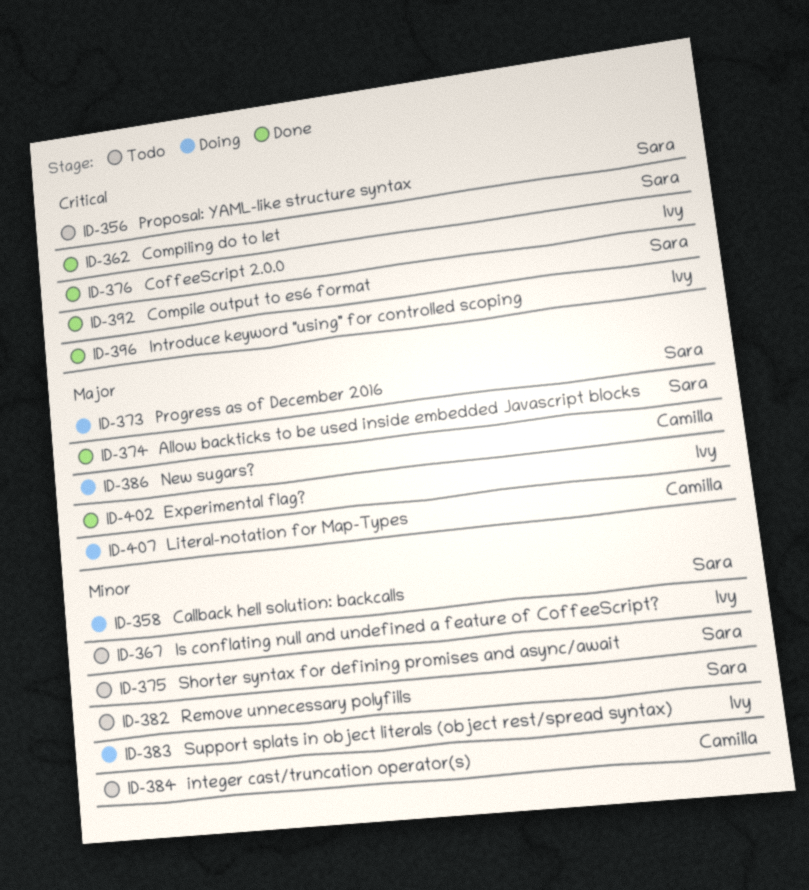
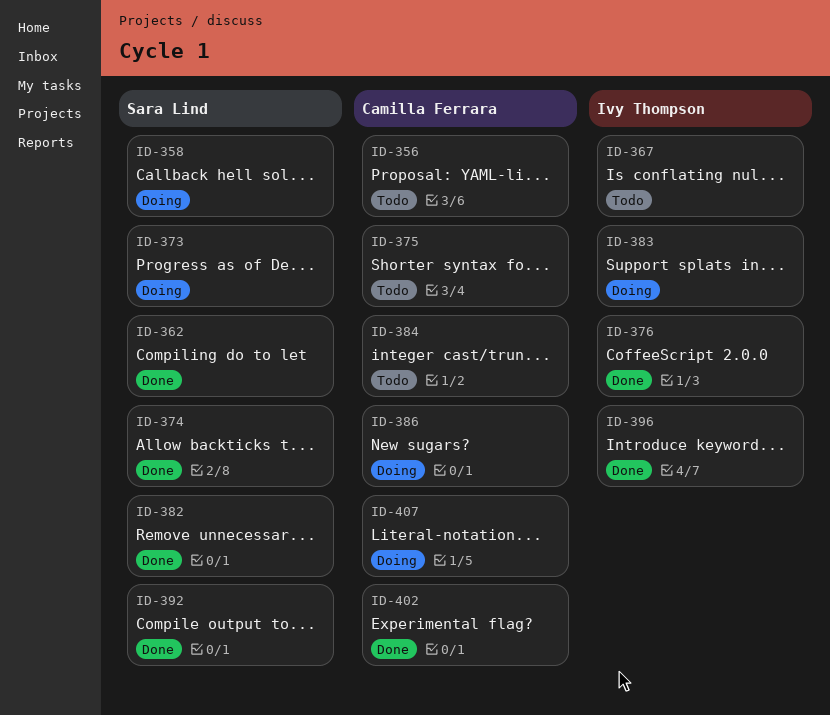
ID-356, owner: Sara Lind -> Camilla Ferrara
ID-375, owner: Sara Lind -> Camilla Ferrara
ID-382, status: Todo -> Done
ID-402, owner: Ivy Thompson -> Camilla Ferrara

